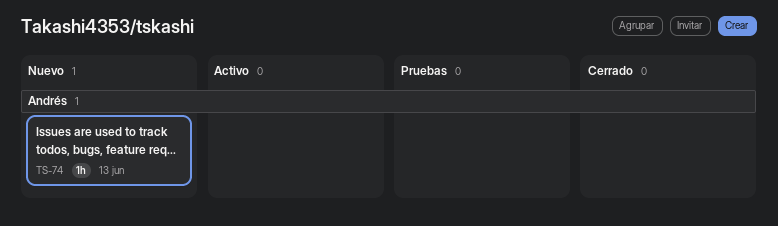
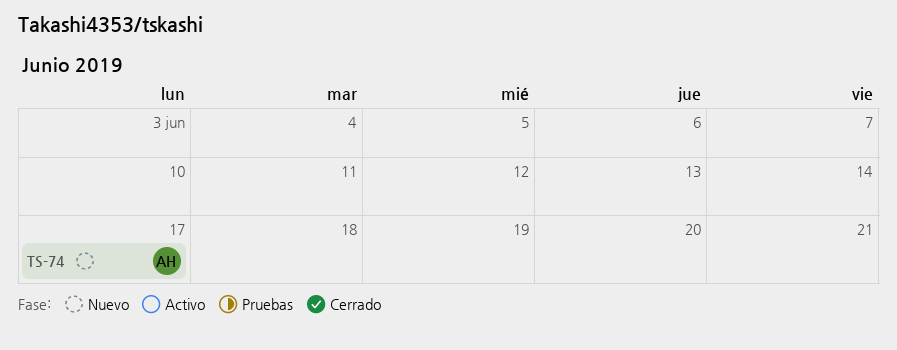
TS-74, due: Jun 13 -> Jun 17

